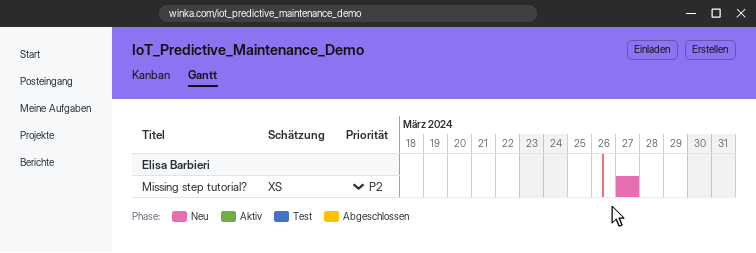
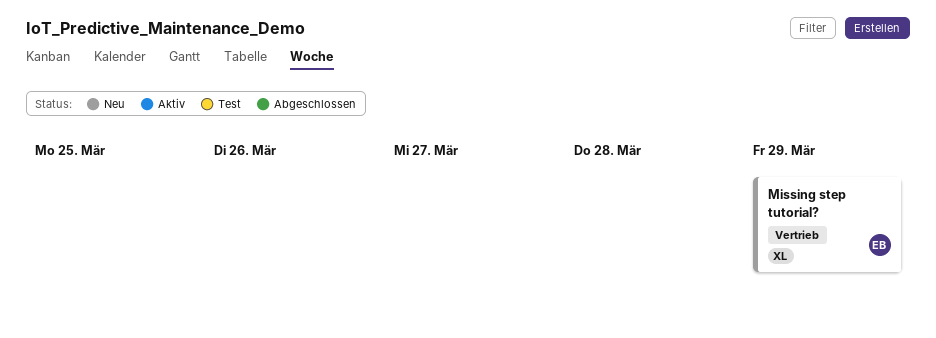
Missing step tutorial?, estimate: XS -> XL
Missing step tutorial?, due: Mar 27 -> Mar 29

